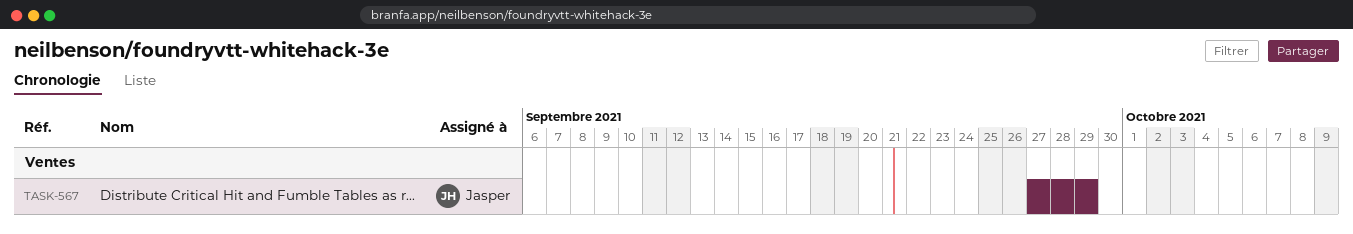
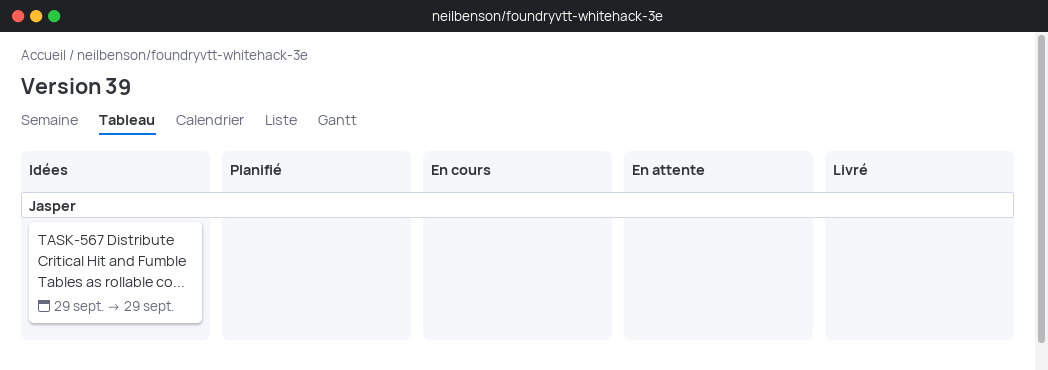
TASK-567, start: Sep 27 -> Sep 29

